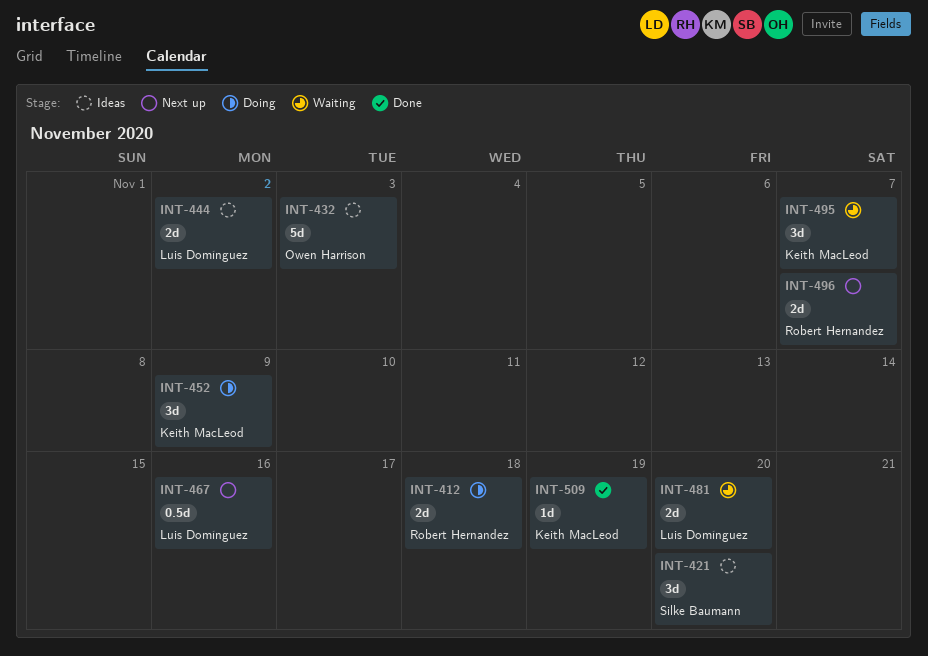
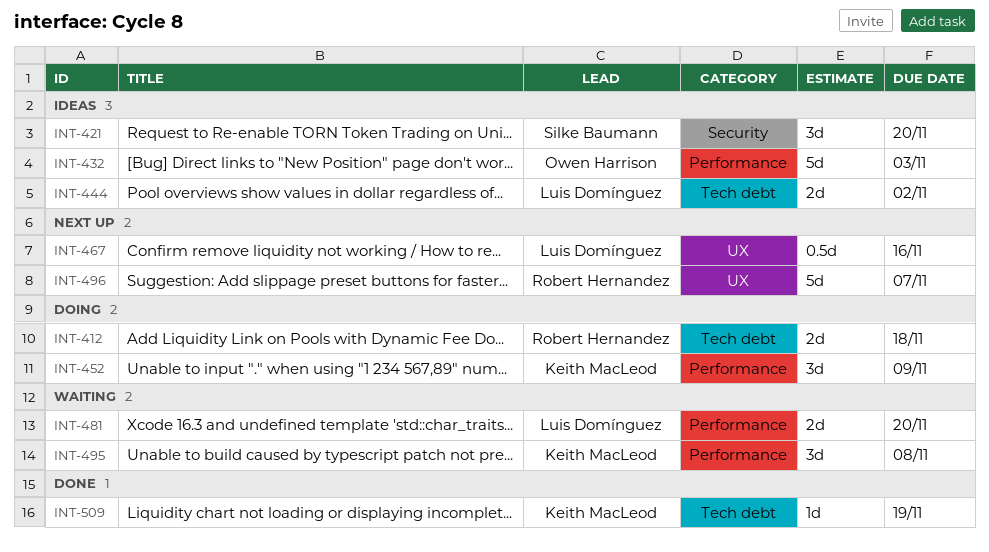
INT-495, due: Nov 7 -> Nov 8
INT-496, estimate: 2d -> 5d

